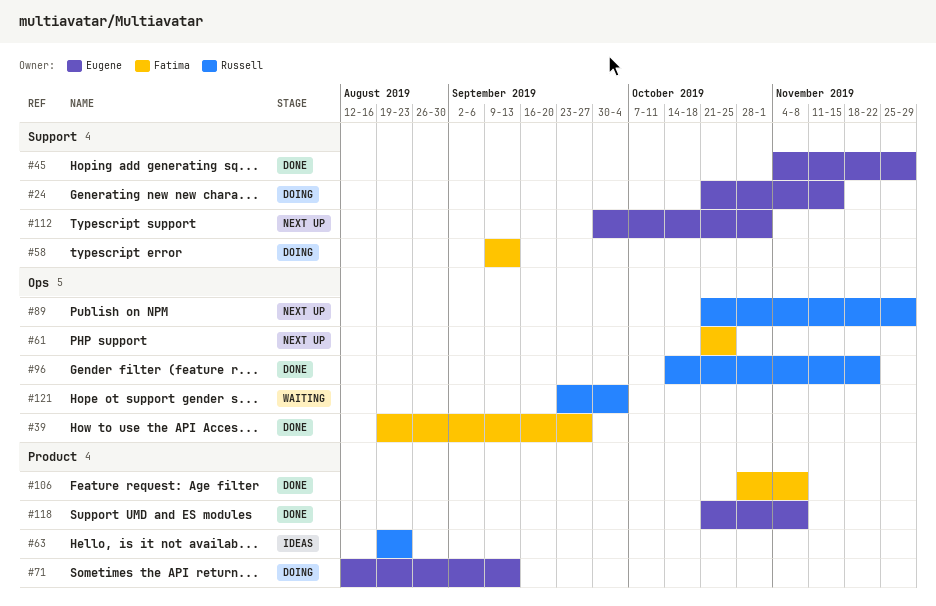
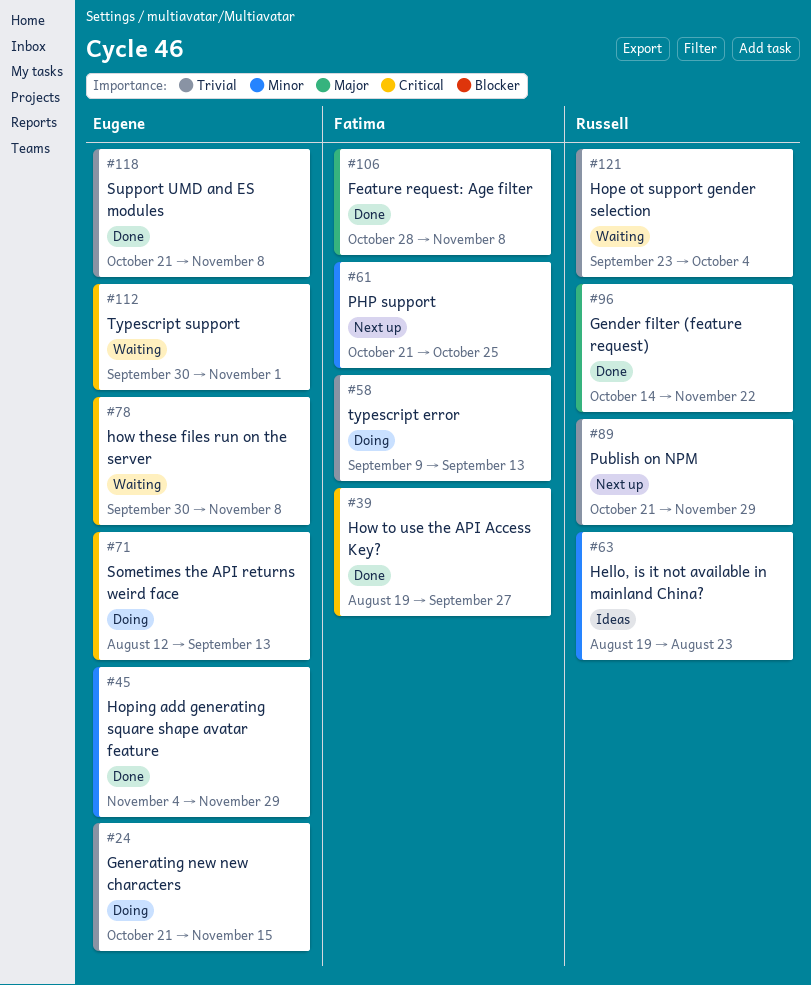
#78: none -> present
#112, status: Next up -> Waiting

